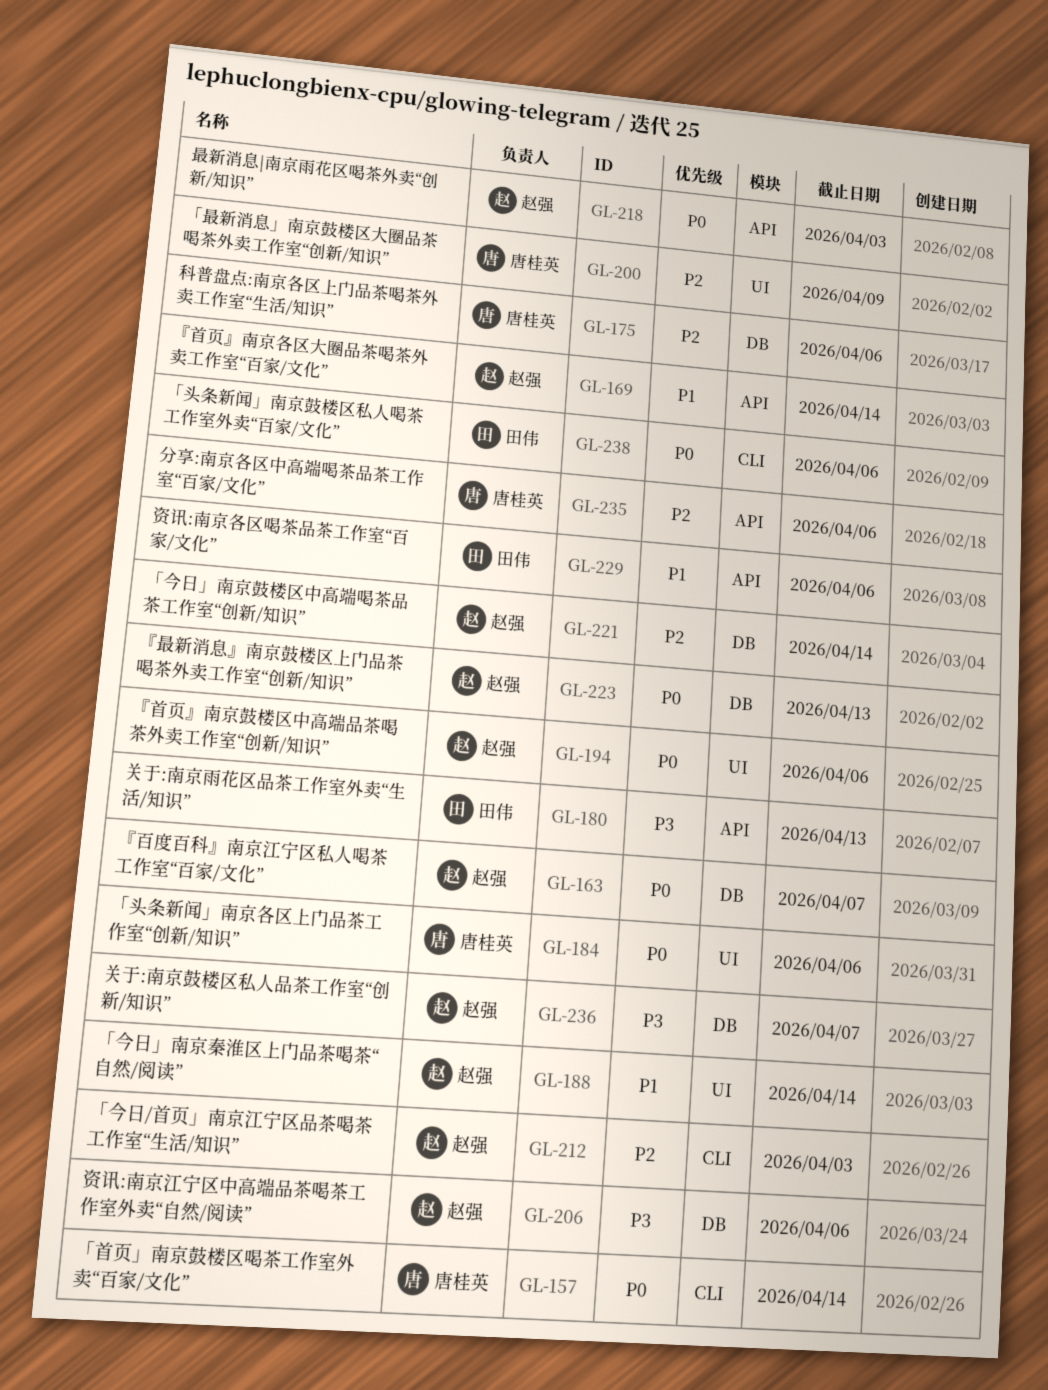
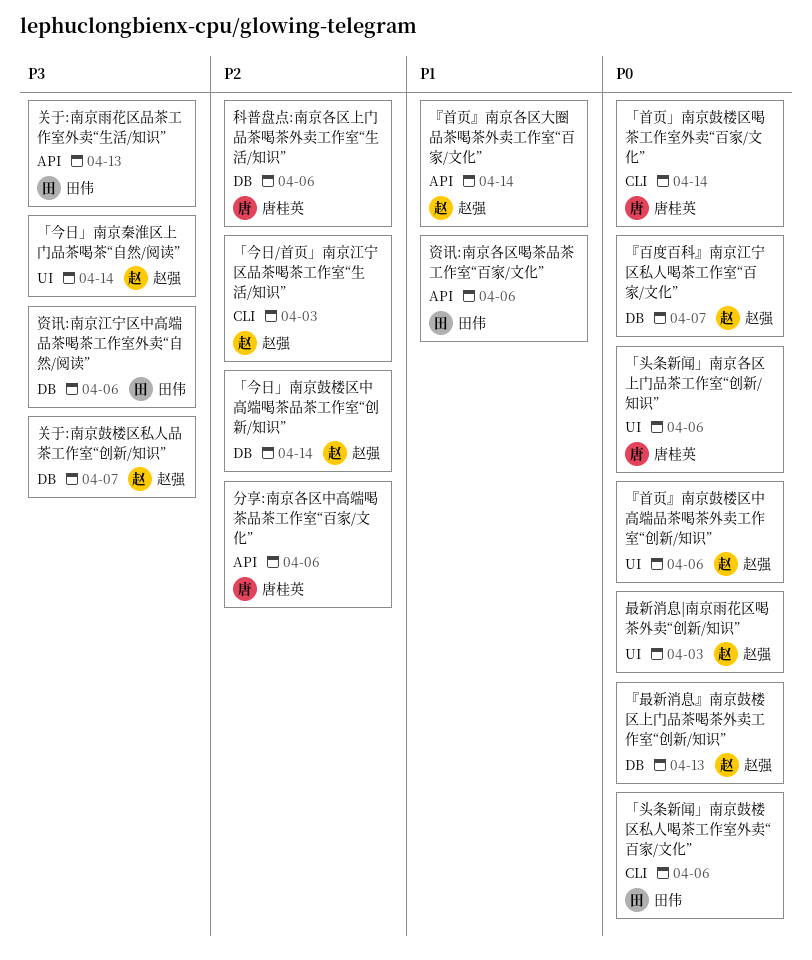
「今日」南京秦淮区上门品茶喝茶“自然/阅读”, priority: P1 -> P3
「最新消息」南京鼓楼区大圈品茶喝茶外卖工作室“创新/知识”: present -> none
最新消息|南京雨花区喝茶外卖“创新/知识”, label: API -> UI
资讯:南京江宁区中高端品茶喝茶工作室外卖“自然/阅读”, owner: 赵强 -> 田伟

